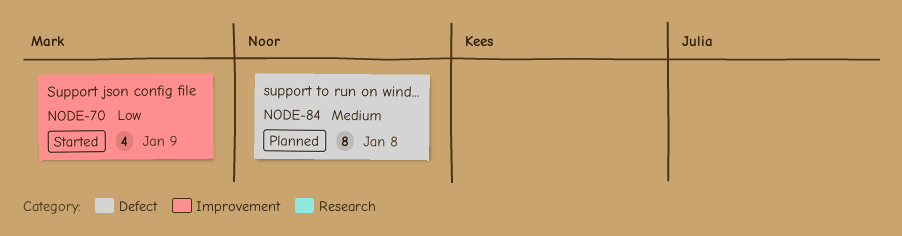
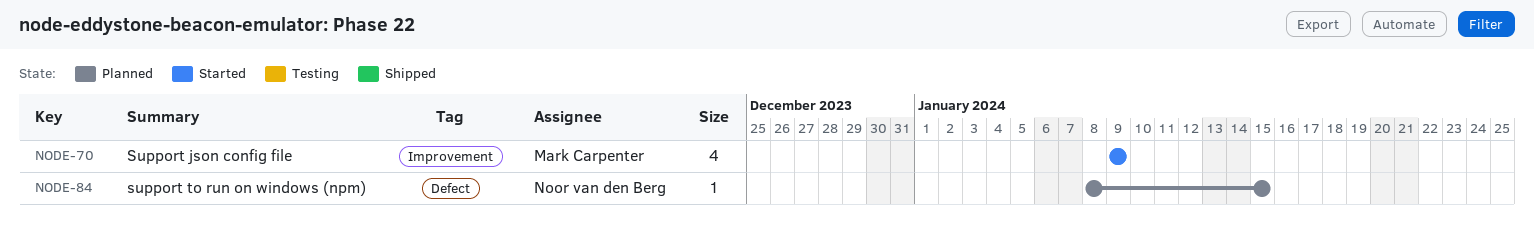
NODE-84, estimate: 8 -> 1
NODE-84, due: Jan 8 -> Jan 15

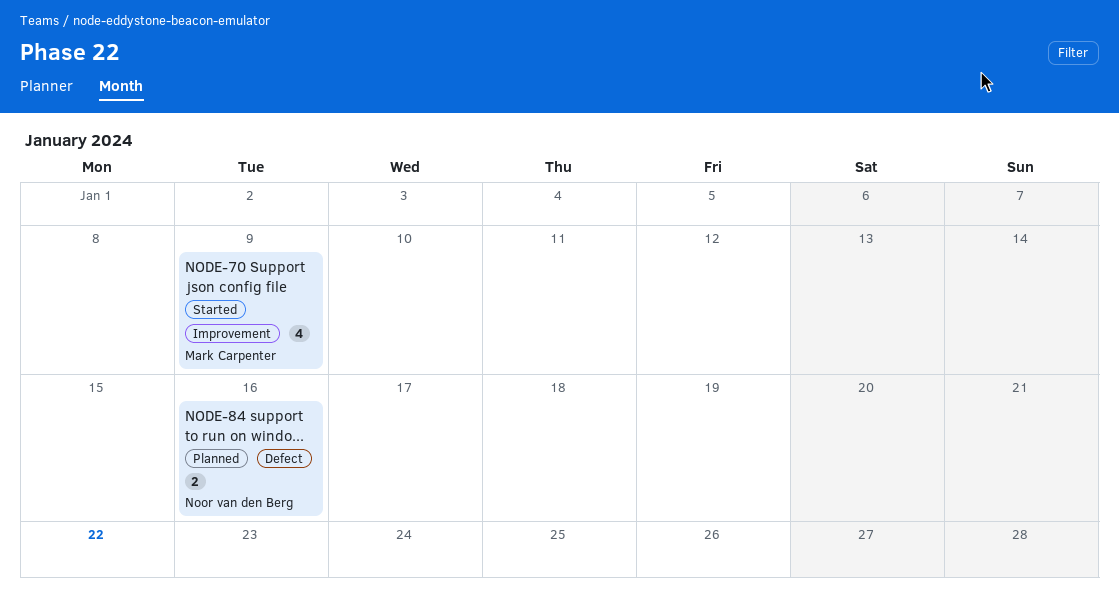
NODE-84, estimate: 1 -> 2
NODE-84, due: Jan 15 -> Jan 16

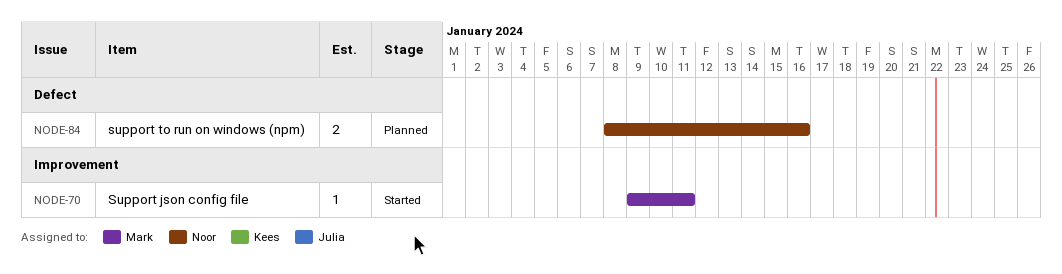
NODE-70, estimate: 4 -> 1
NODE-70, due: Jan 9 -> Jan 11

